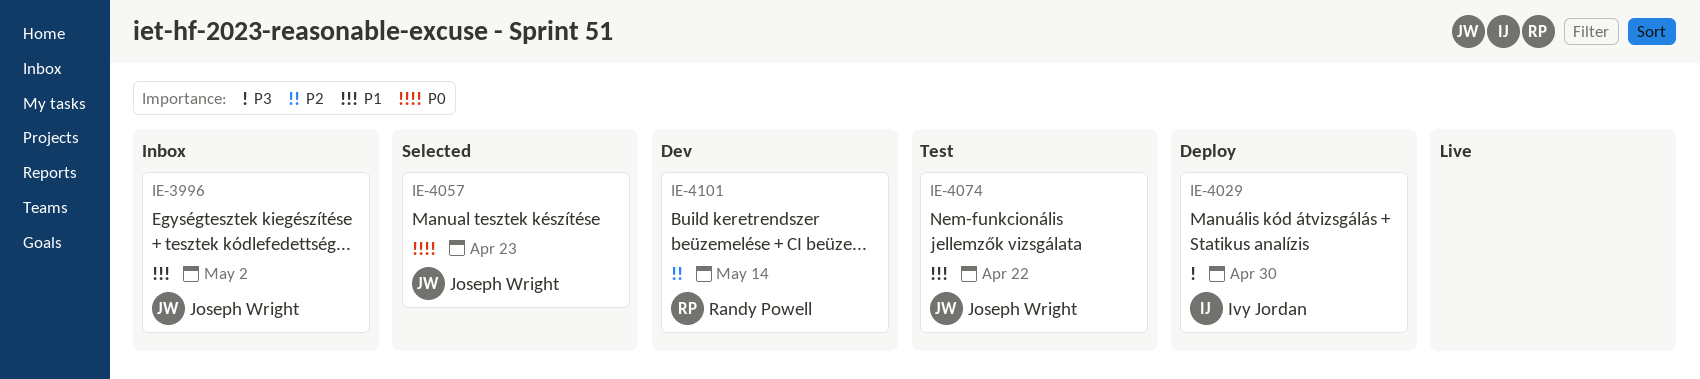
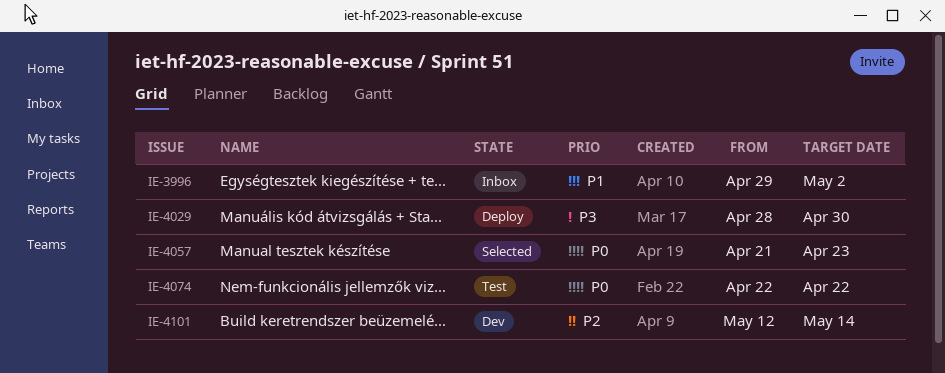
IE-4074, priority: P1 -> P0

